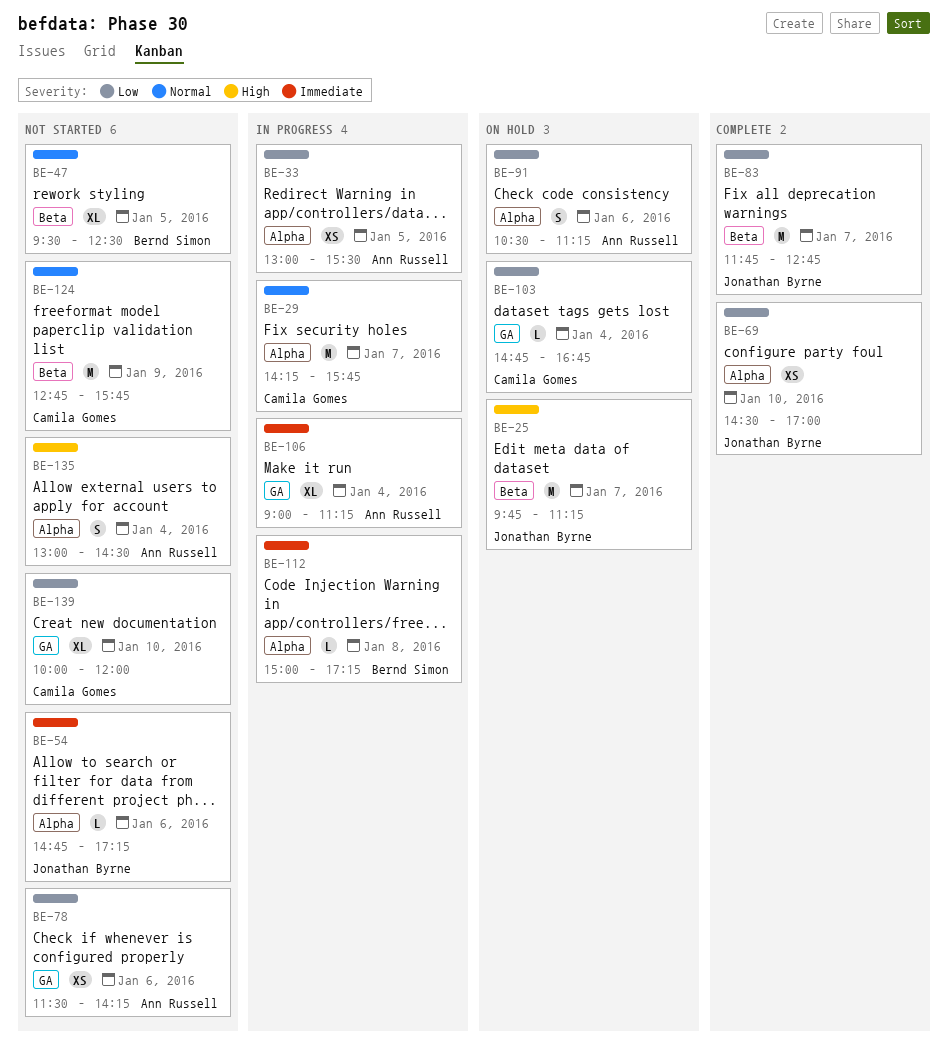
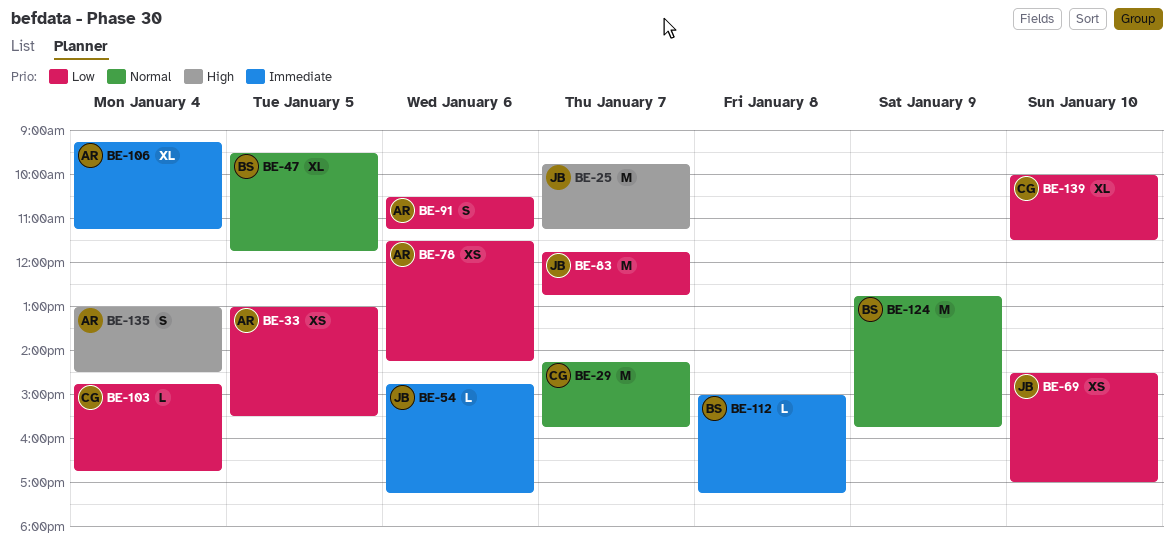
BE-47, ends: 12:30 -> 11:45
BE-106, begins: 09:00 -> 09:15
BE-124, owner: Camila Gomes -> Bernd Simon
BE-139, ends: 12:00 -> 11:30

